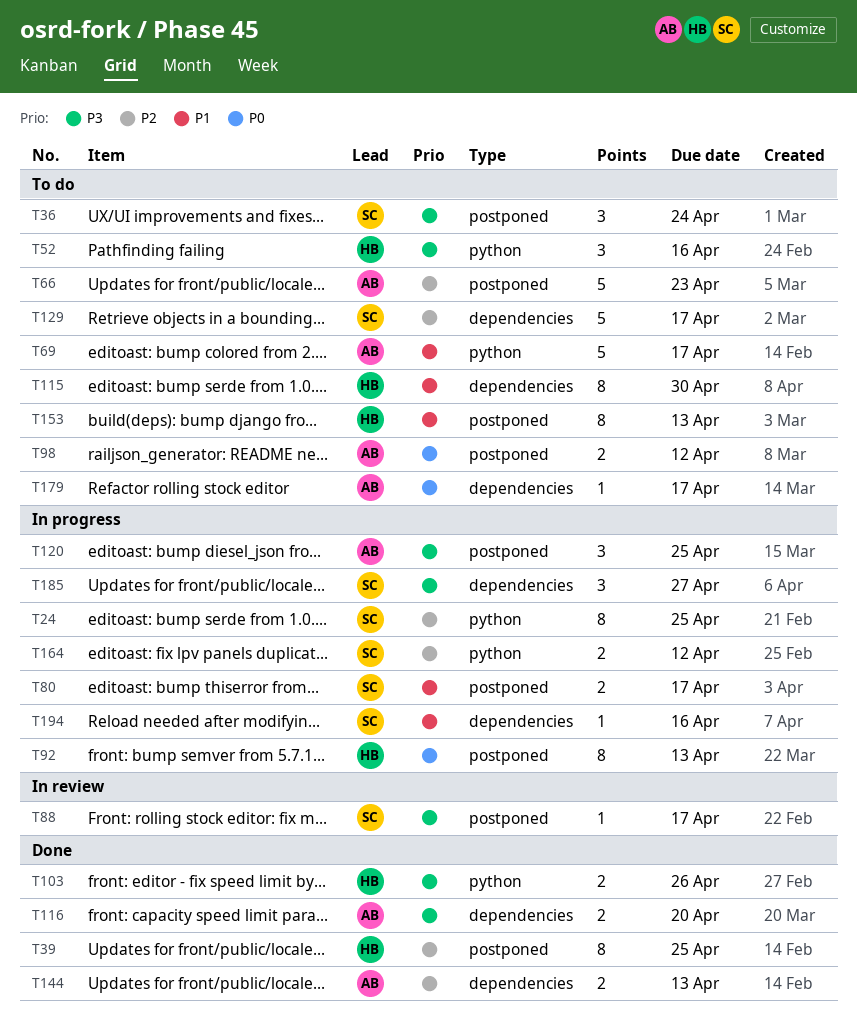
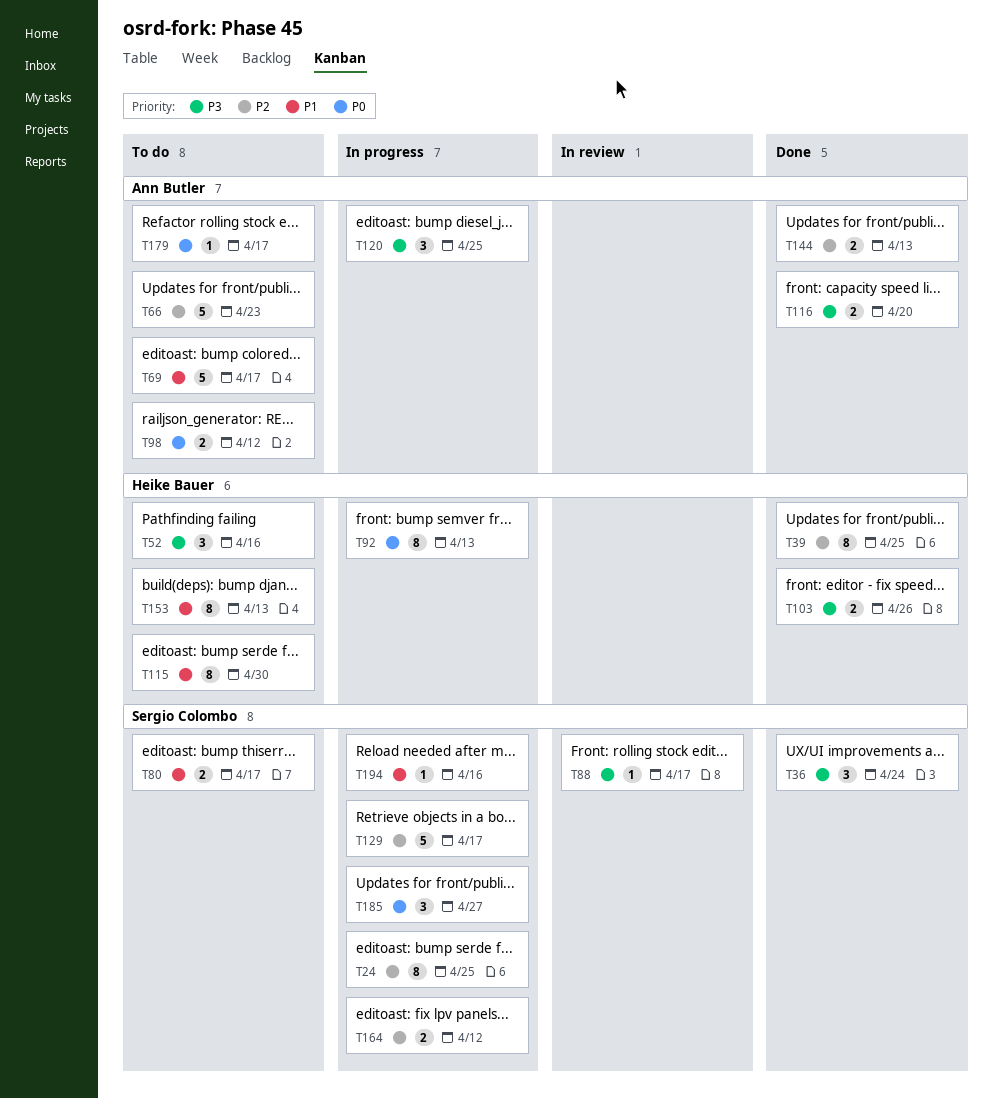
T36, status: To do -> Done
T80, status: In progress -> To do
T129, status: To do -> In progress
T185, priority: P3 -> P0

